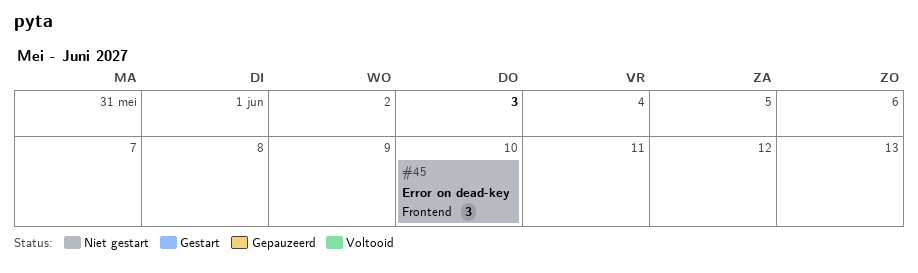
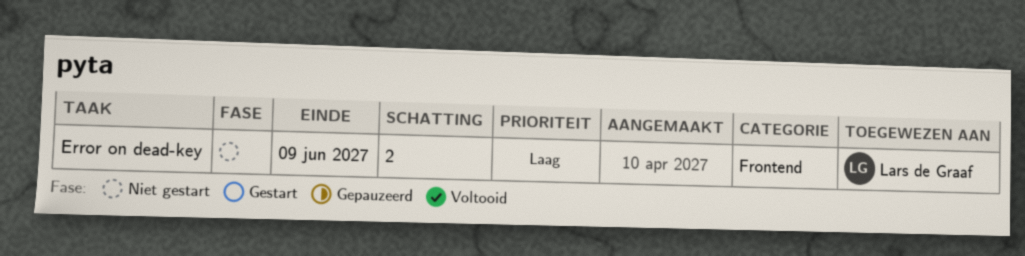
Error on dead-key, estimate: 3 -> 2
Error on dead-key, due: Jun 10 -> Jun 9

